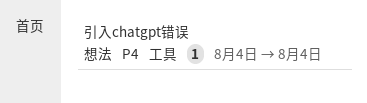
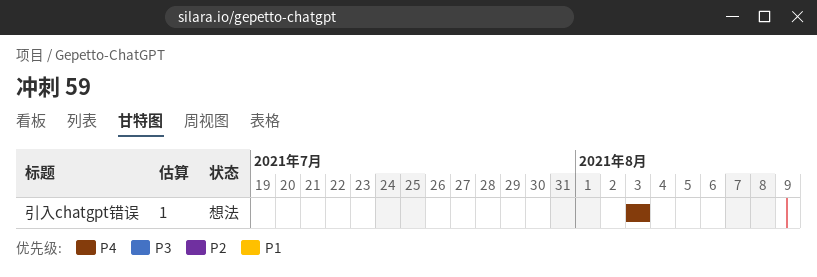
引入chatgpt错误, start: Aug 4 -> Aug 3
引入chatgpt错误, due: Aug 4 -> Aug 3

